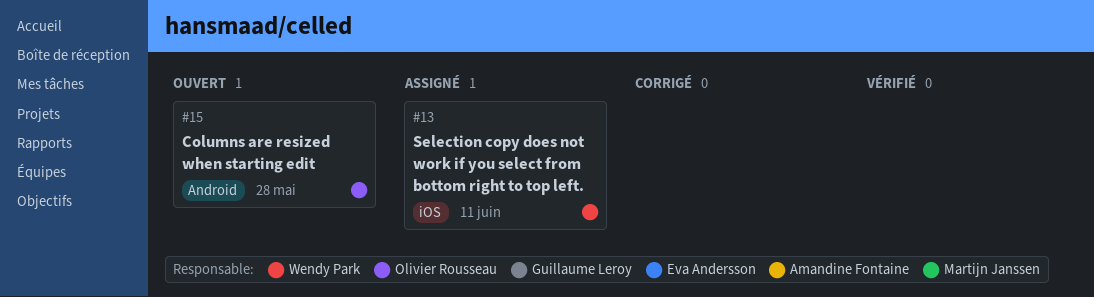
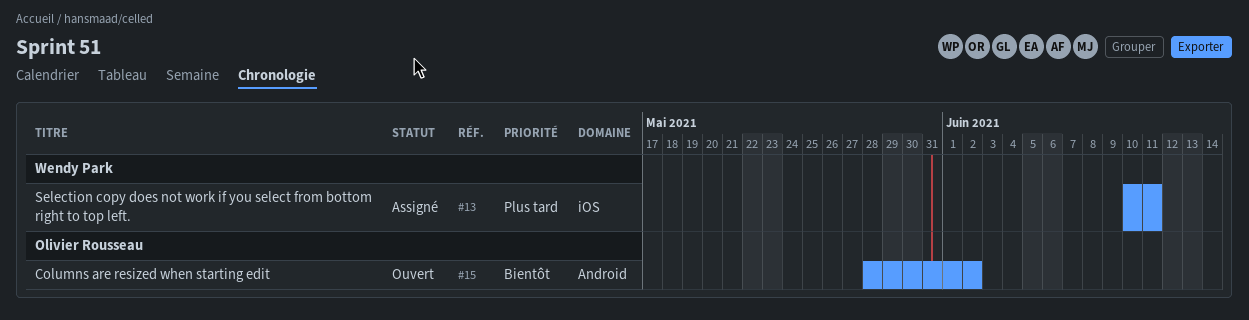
#15, due: May 28 -> Jun 2

